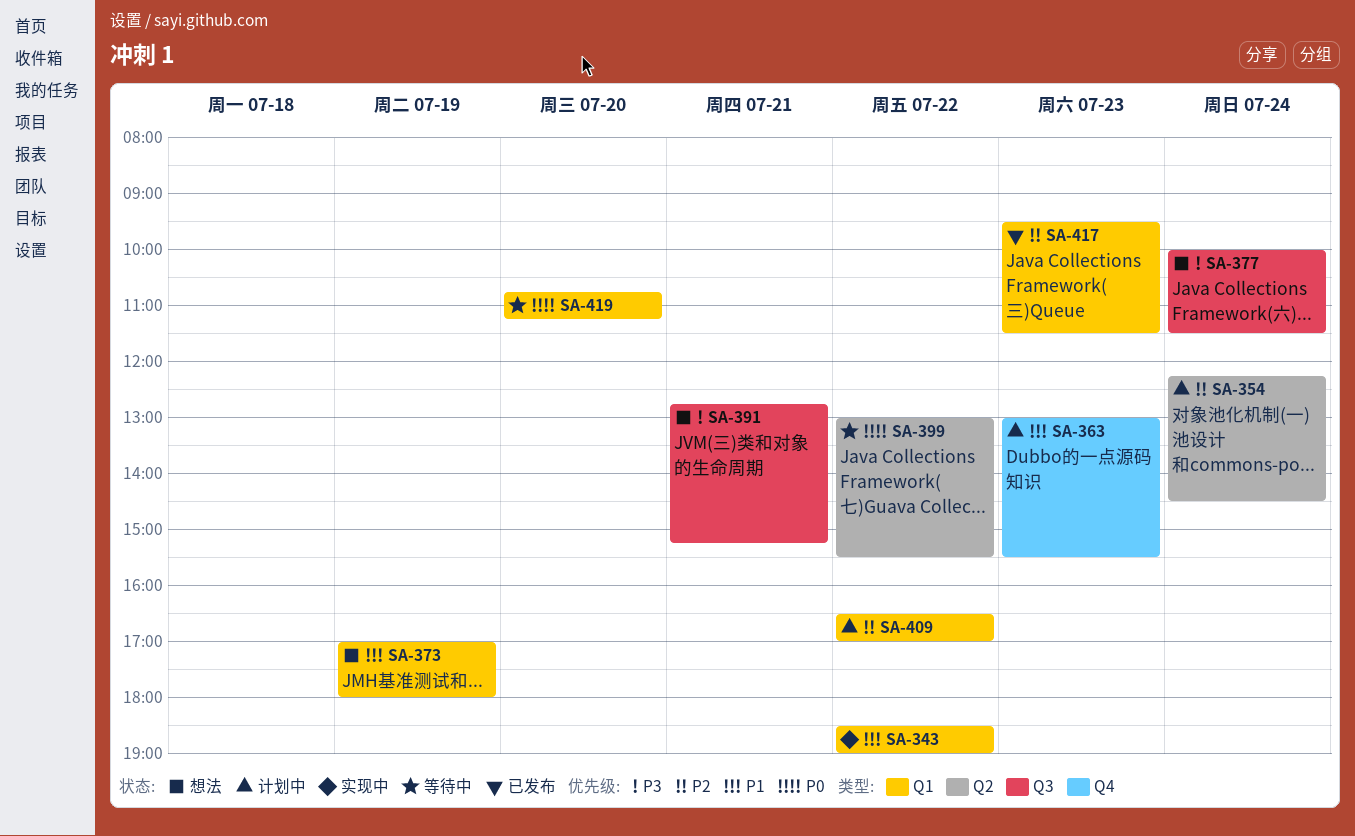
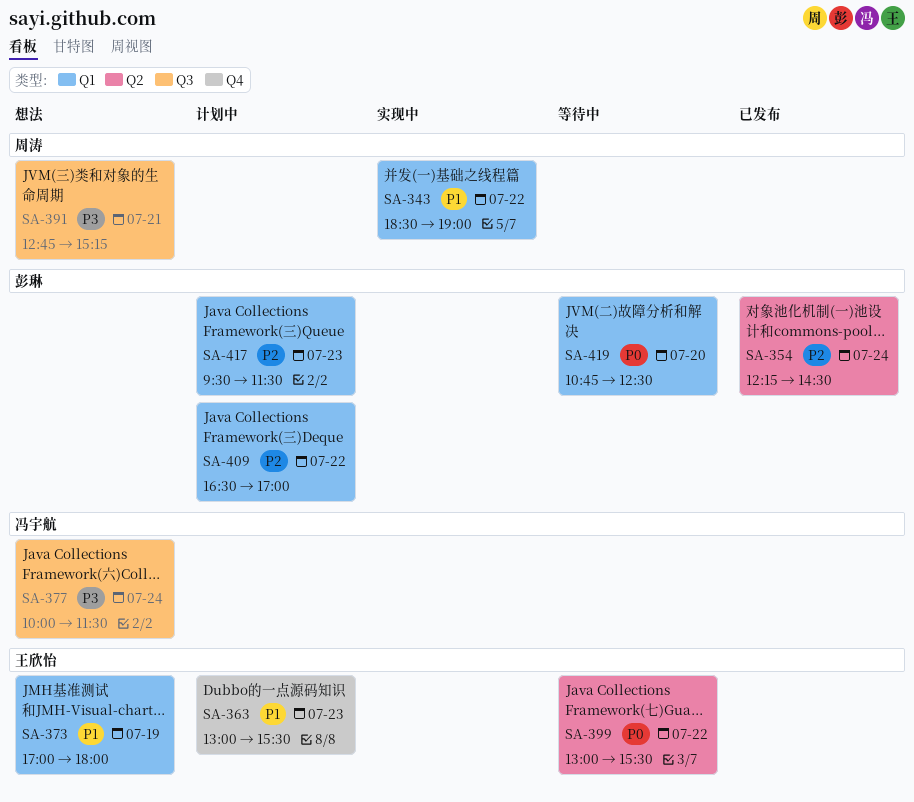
SA-354, status: 计划中 -> 已发布
SA-417, status: 已发布 -> 计划中
SA-419, ends: 11:15 -> 12:30

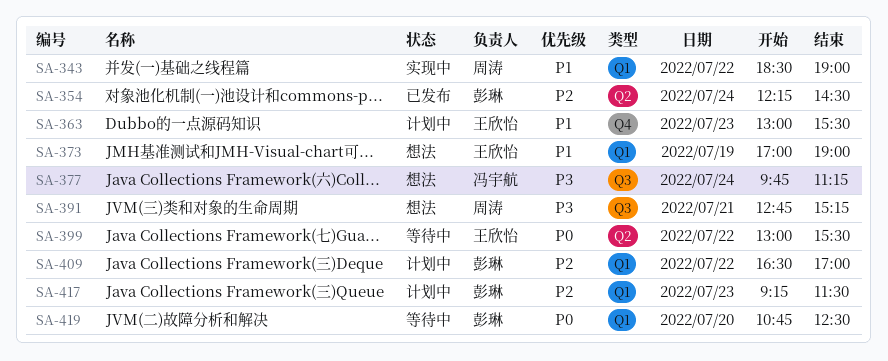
SA-373, ends: 18:00 -> 19:00
SA-377, begins: 10:00 -> 09:45
SA-377, ends: 11:30 -> 11:15
SA-417, begins: 09:30 -> 09:15

